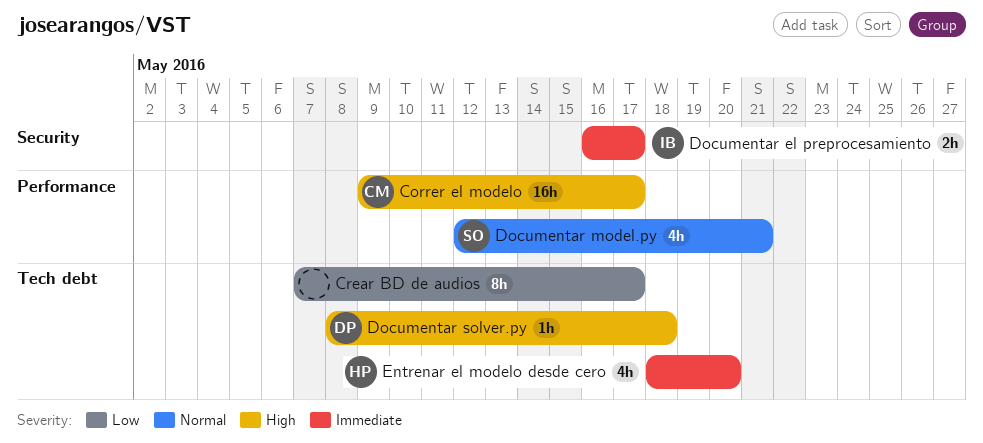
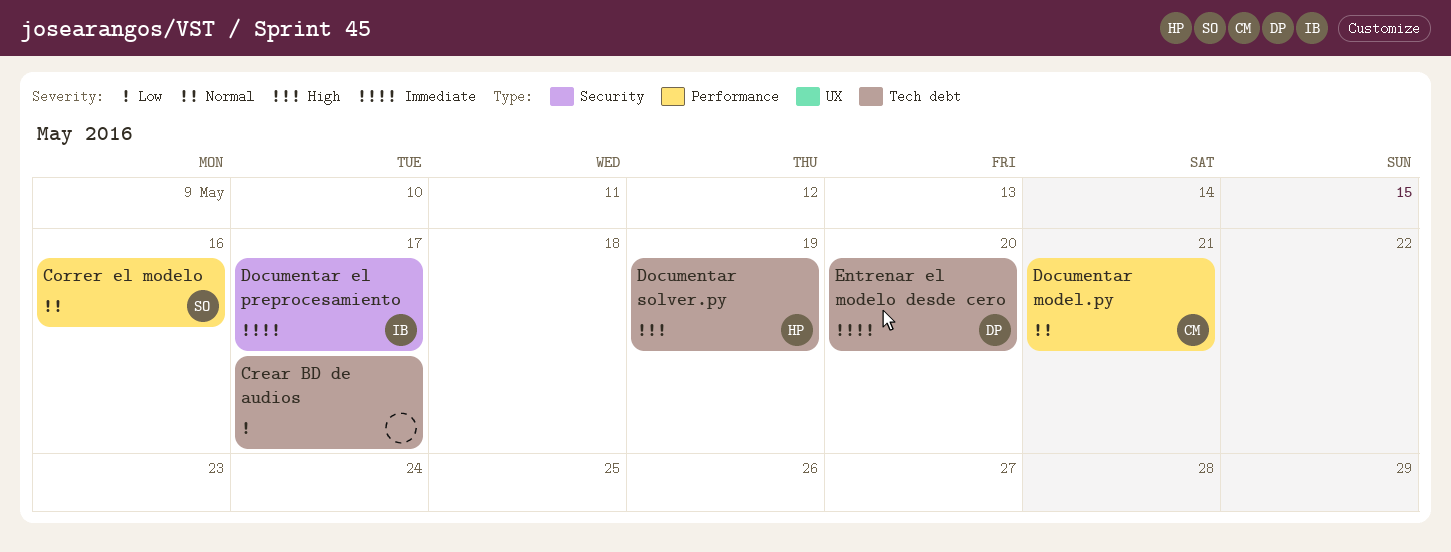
Correr el modelo, owner: CM -> SO
Correr el modelo, priority: High -> Normal
Correr el modelo, due: May 17 -> May 16
Documentar model.py, owner: SO -> CM
Documentar solver.py, owner: DP -> HP
Documentar solver.py, due: May 18 -> May 19
Entrenar el modelo desde cero, owner: HP -> DP

